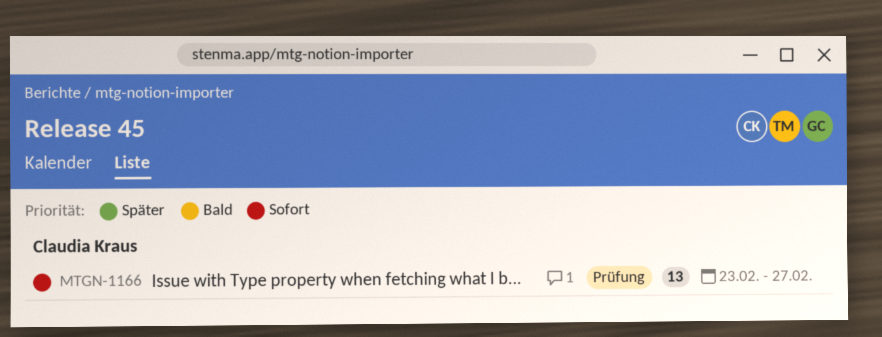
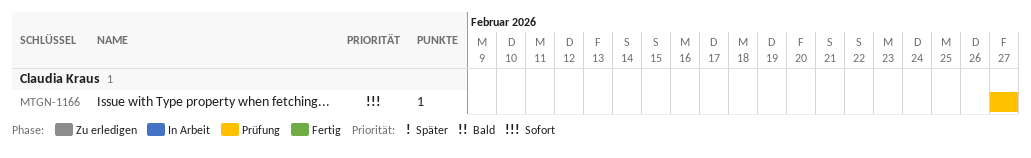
MTGN-1166, estimate: 13 -> 1
MTGN-1166, start: Feb 23 -> Feb 27

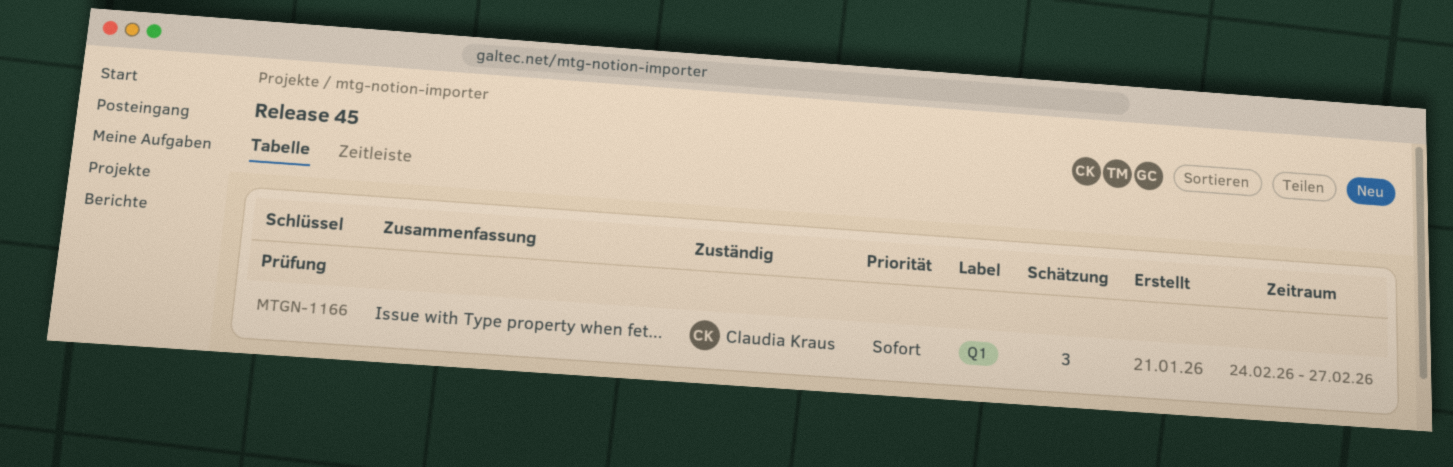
MTGN-1166, estimate: 1 -> 3
MTGN-1166, start: Feb 27 -> Feb 24

